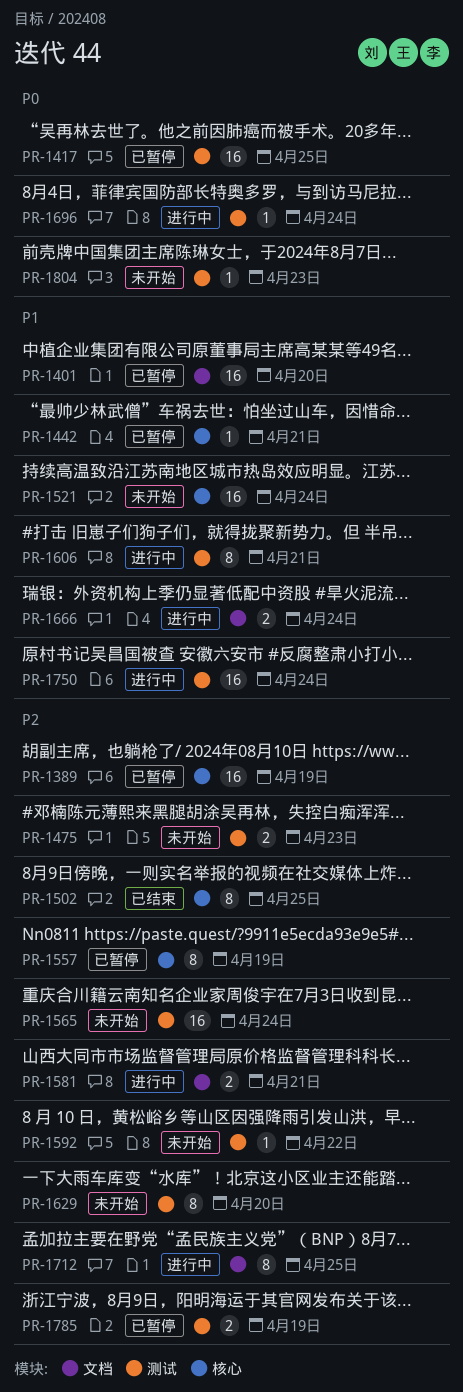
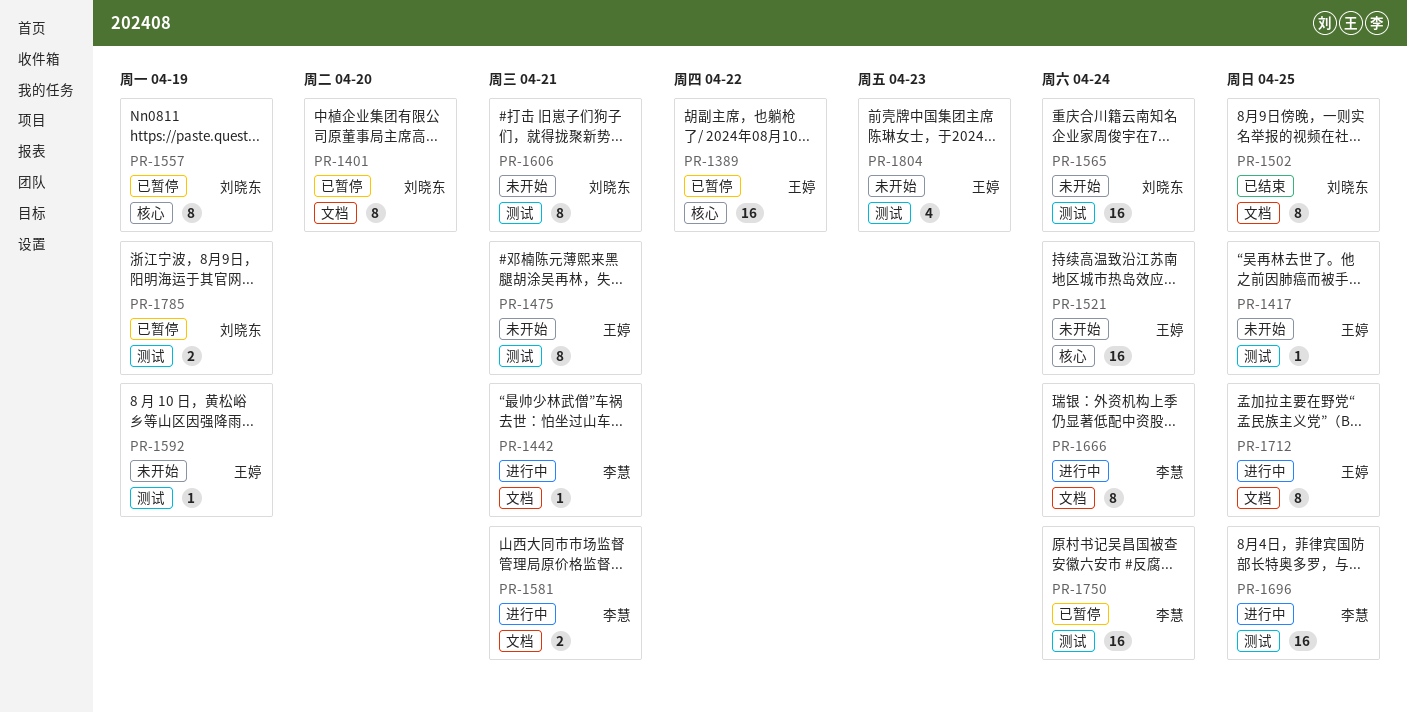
PR-1389, due: Apr 19 -> Apr 22
PR-1401, estimate: 16 -> 8
PR-1417, status: 已暂停 -> 未开始
PR-1417, estimate: 16 -> 1
PR-1442, status: 已暂停 -> 进行中
PR-1442, label: 核心 -> 文档
PR-1475, estimate: 2 -> 8
PR-1475, due: Apr 23 -> Apr 21
PR-1502, label: 核心 -> 文档
PR-1592, due: Apr 22 -> Apr 19
PR-1606, status: 进行中 -> 未开始
PR-1629: present -> none
PR-1666, estimate: 2 -> 8
PR-1696, estimate: 1 -> 16
PR-1696, due: Apr 24 -> Apr 25
PR-1750, status: 进行中 -> 已暂停
PR-1804, estimate: 1 -> 4

